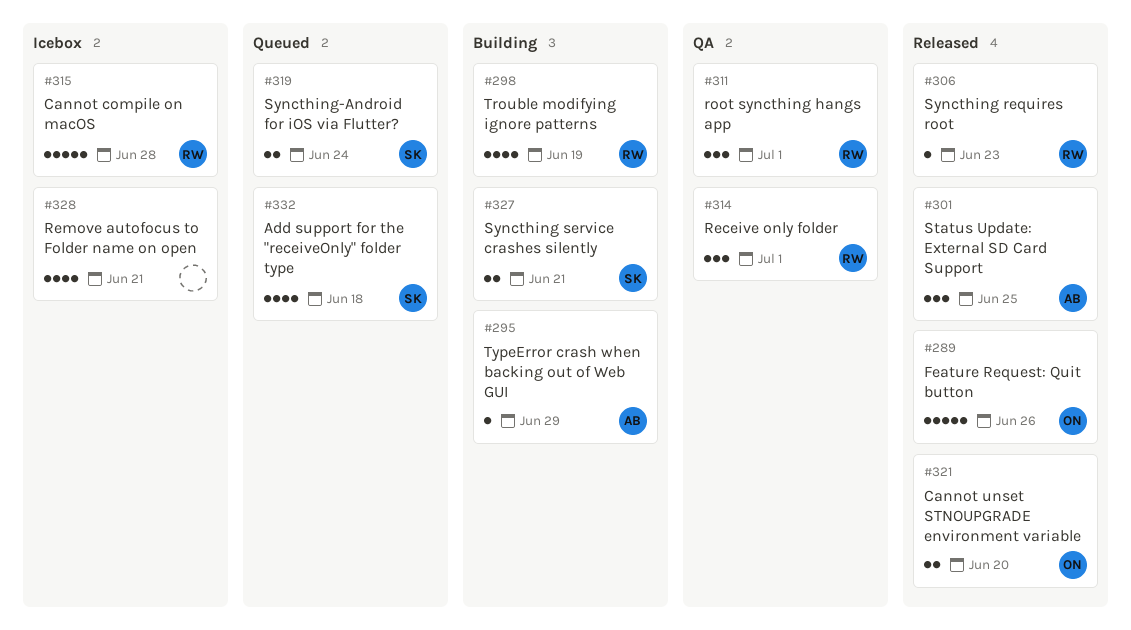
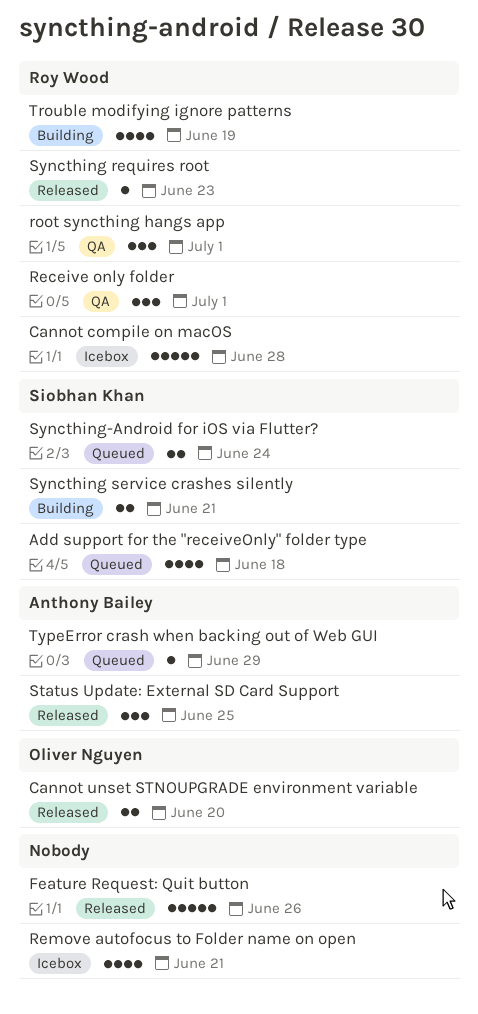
Feature Request: Quit button, owner: Oliver Nguyen -> none
TypeError crash when backing out of Web GUI, status: Building -> Queued

